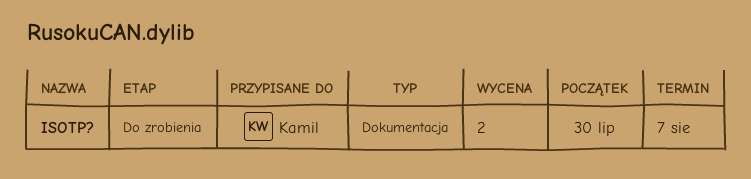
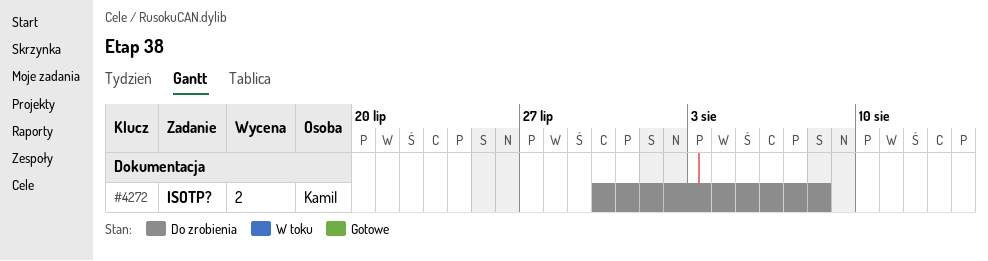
ISOTP?, due: Aug 7 -> Aug 8

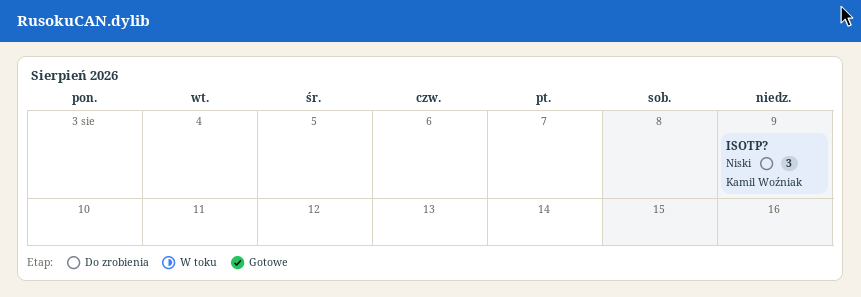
ISOTP?, estimate: 2 -> 3
ISOTP?, due: Aug 8 -> Aug 9

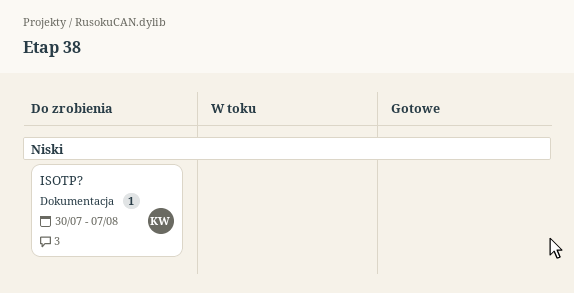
ISOTP?, estimate: 3 -> 1
ISOTP?, due: Aug 9 -> Aug 7

